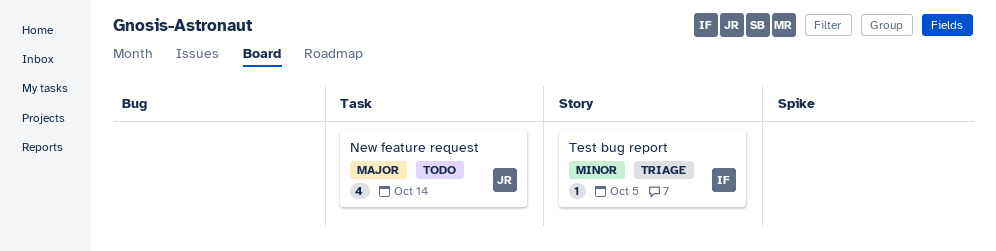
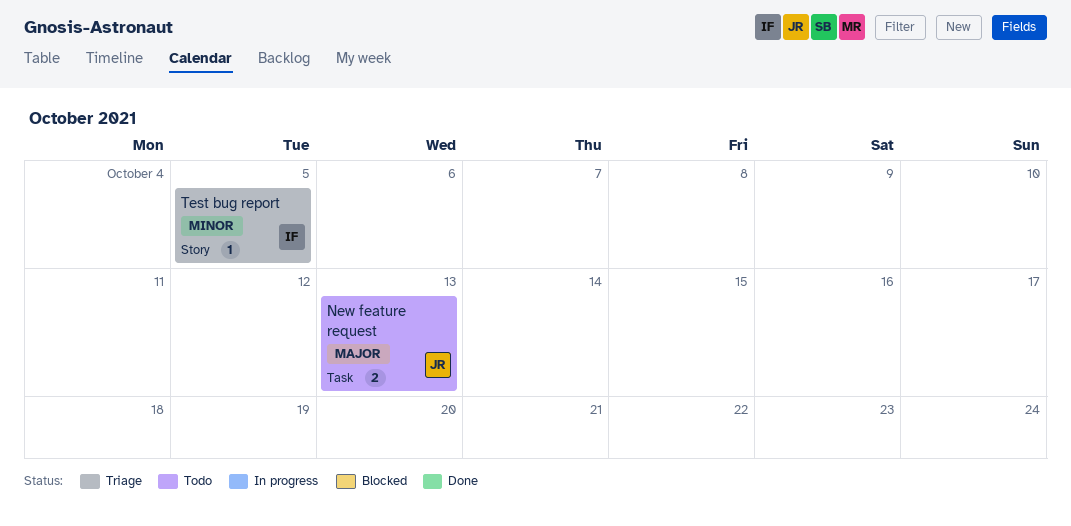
New feature request, estimate: 4 -> 2
New feature request, due: Oct 14 -> Oct 13

